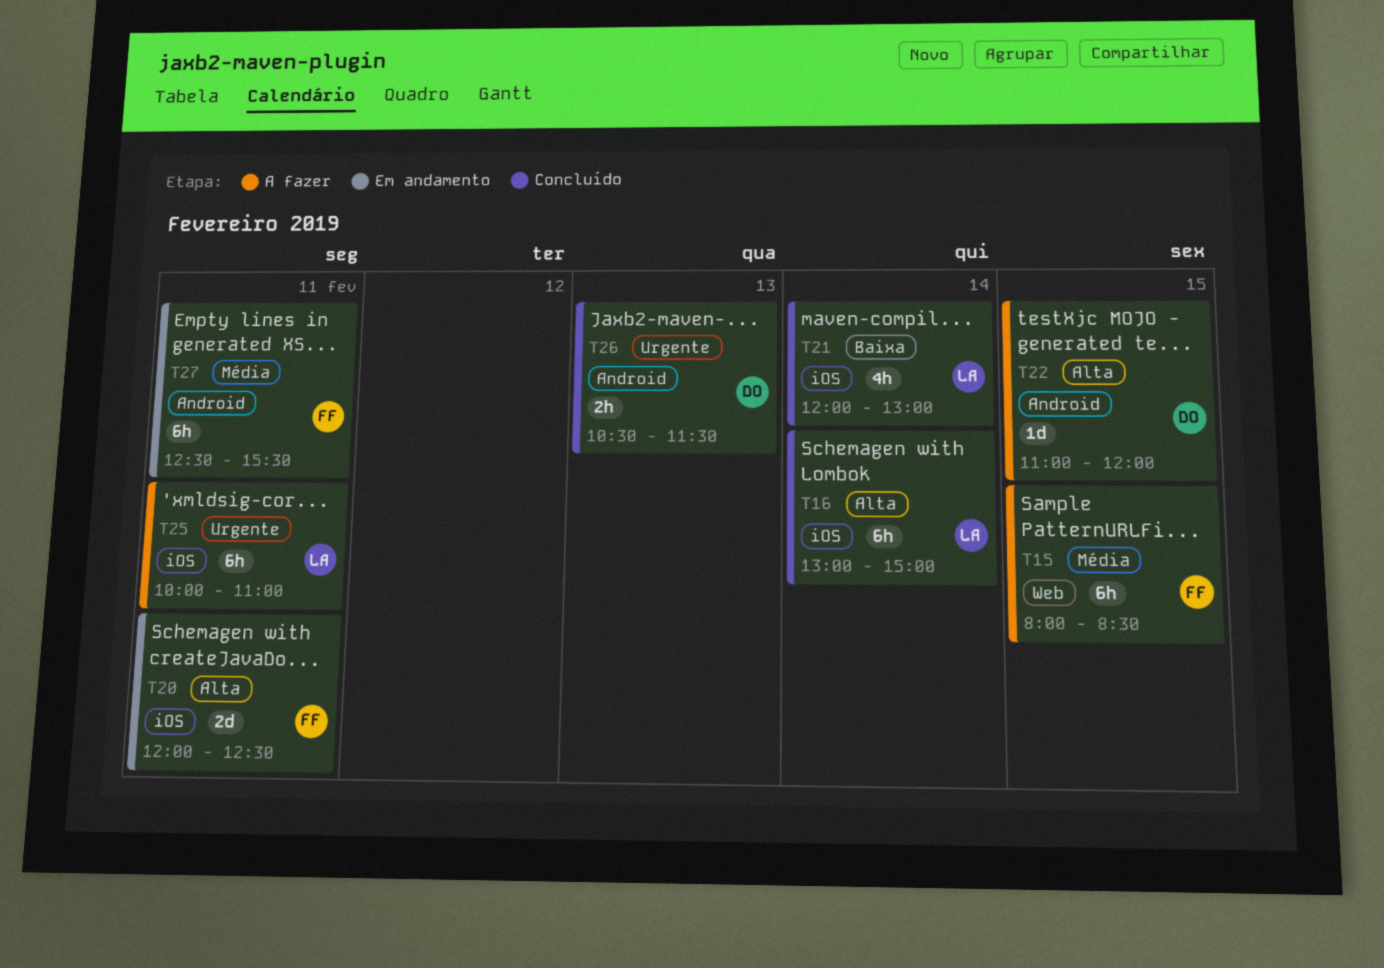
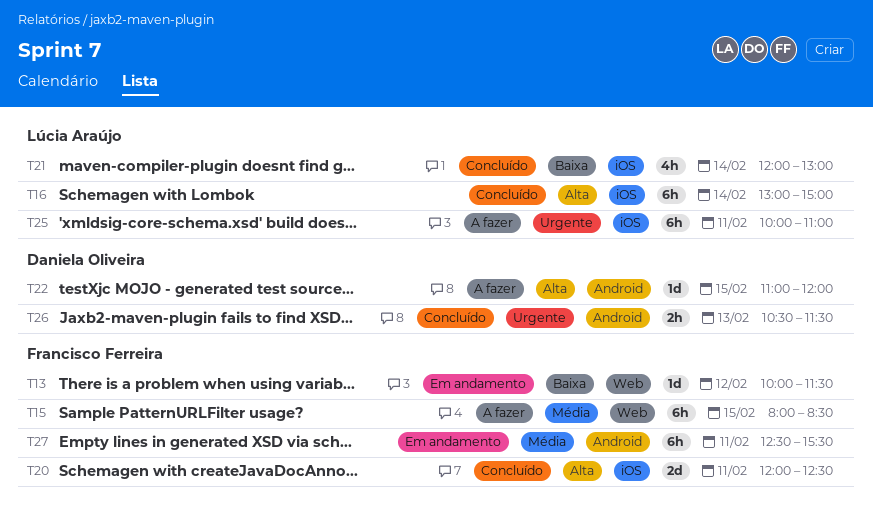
T13: none -> present
T20, status: Em andamento -> Concluído

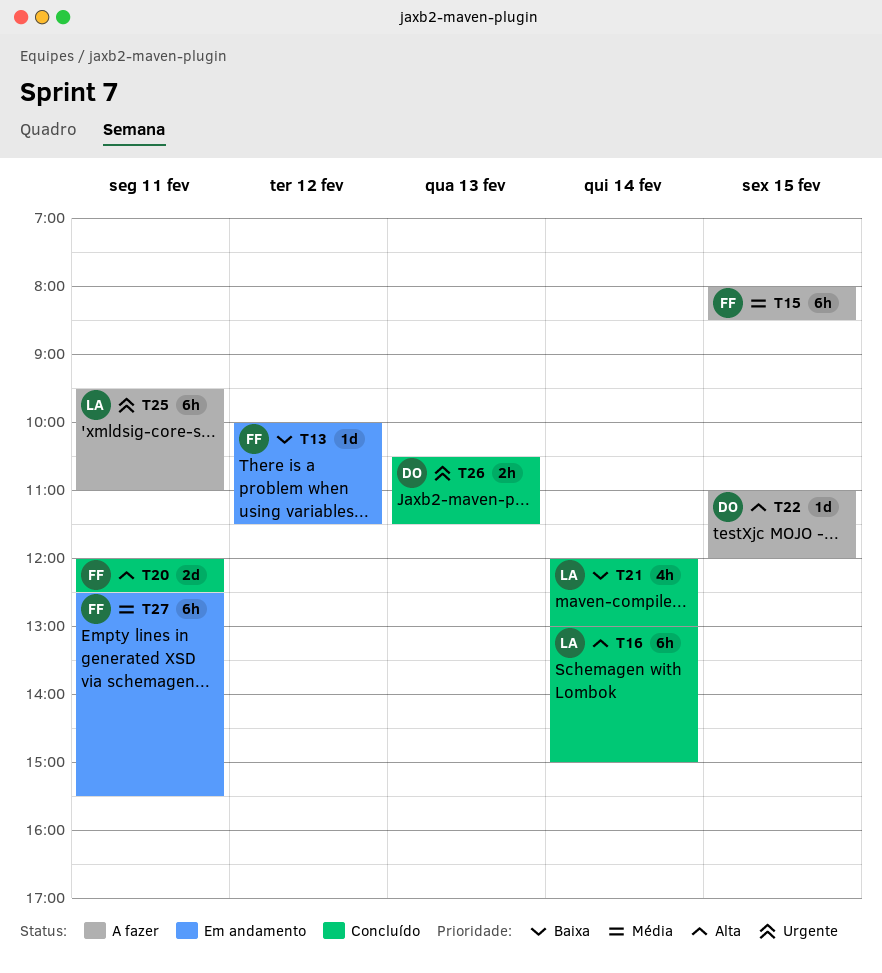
T25, begins: 10:00 -> 09:30

